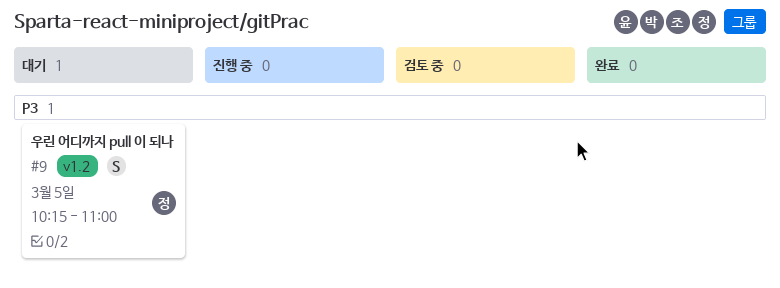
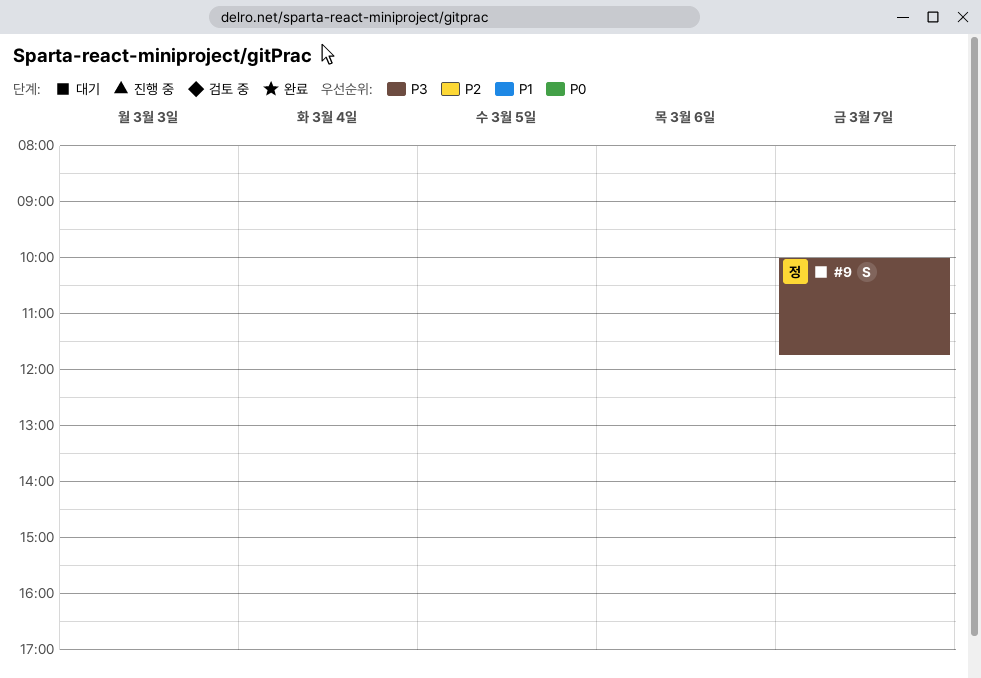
#9, day: Mar 5 -> Mar 7
#9, begins: 10:15 -> 10:00
#9, ends: 11:00 -> 11:45

